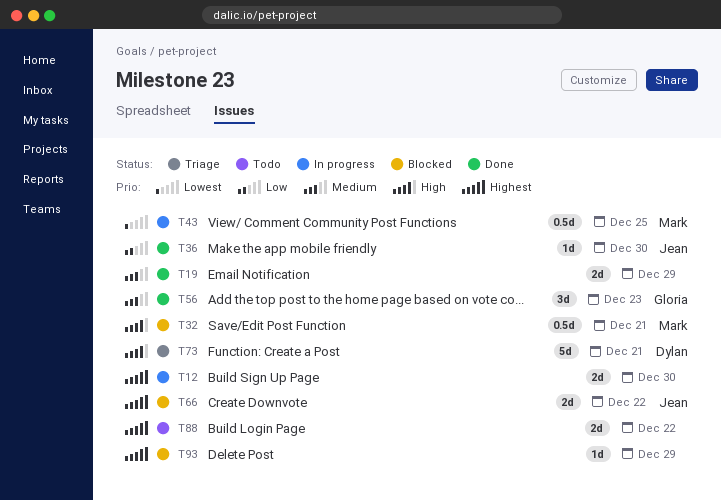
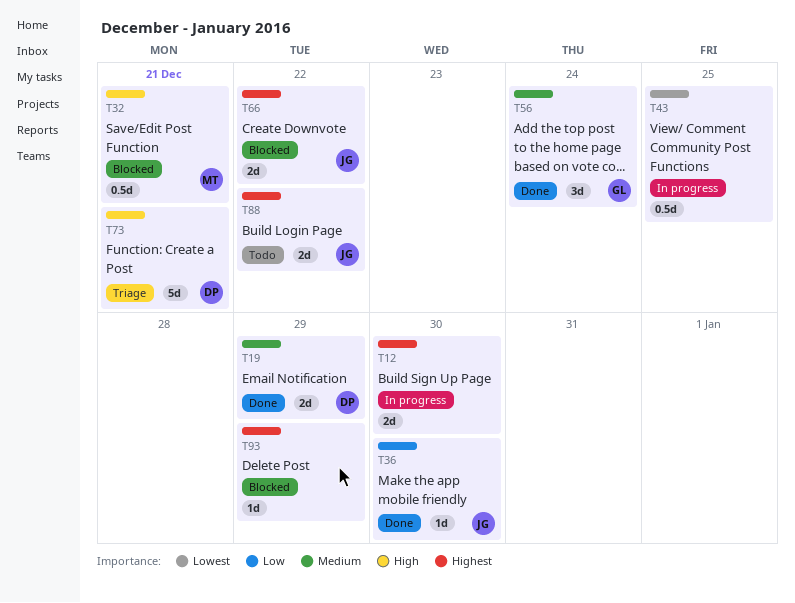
T19, owner: none -> Dylan
T43, owner: Mark -> none
T56, due: Dec 23 -> Dec 24
T88, owner: none -> Jean

